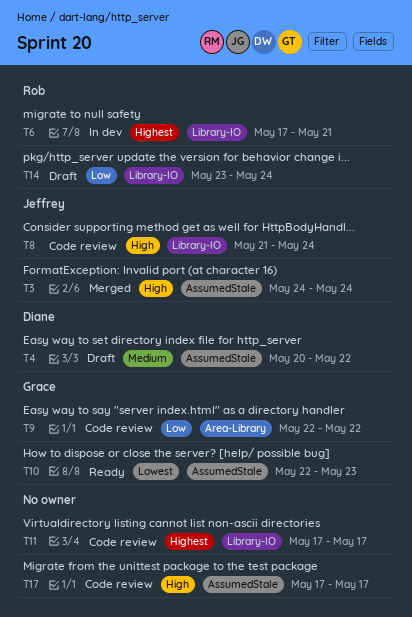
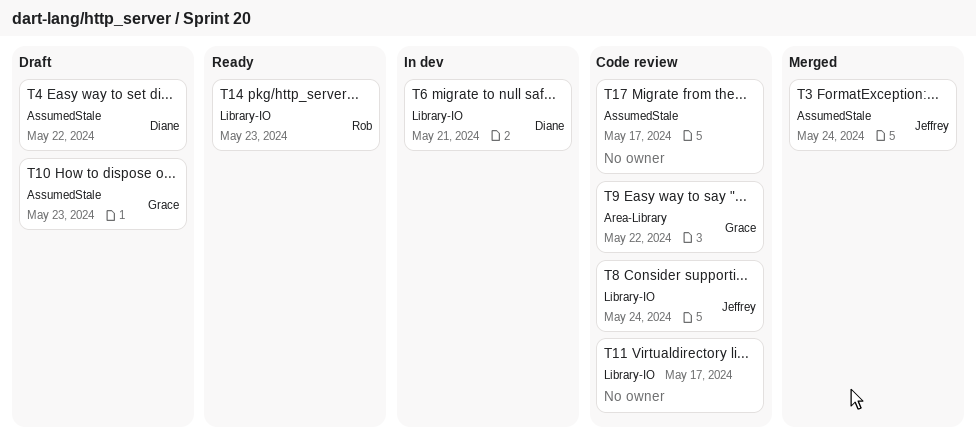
T6, owner: Rob -> Diane
T10, status: Ready -> Draft
T14, status: Draft -> Ready
T14, due: May 24 -> May 23

